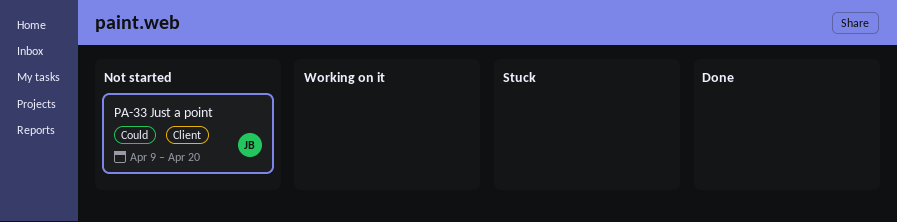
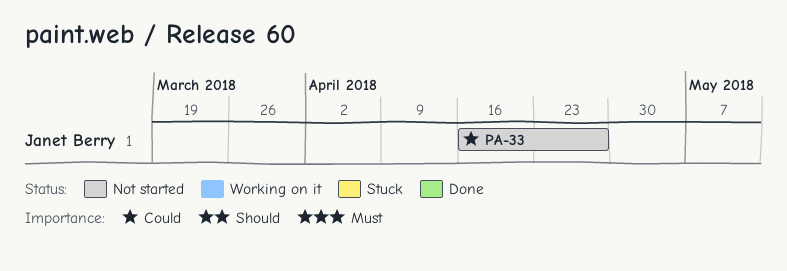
PA-33, start: Apr 9 -> Apr 16
PA-33, due: Apr 20 -> Apr 27

